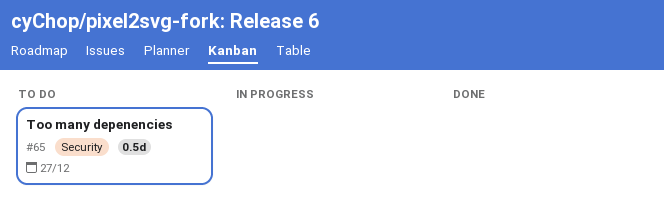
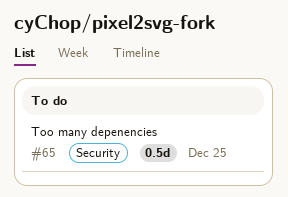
#65, due: Dec 27 -> Dec 25

